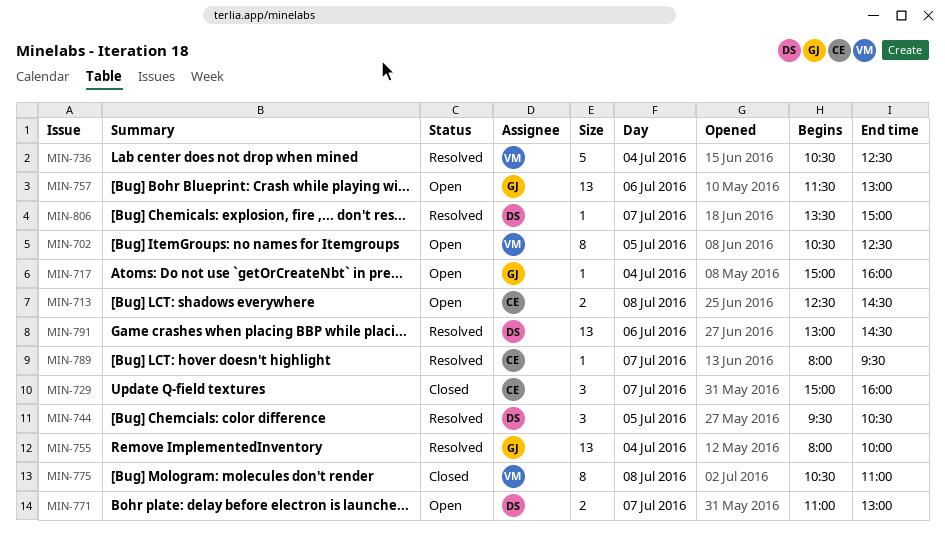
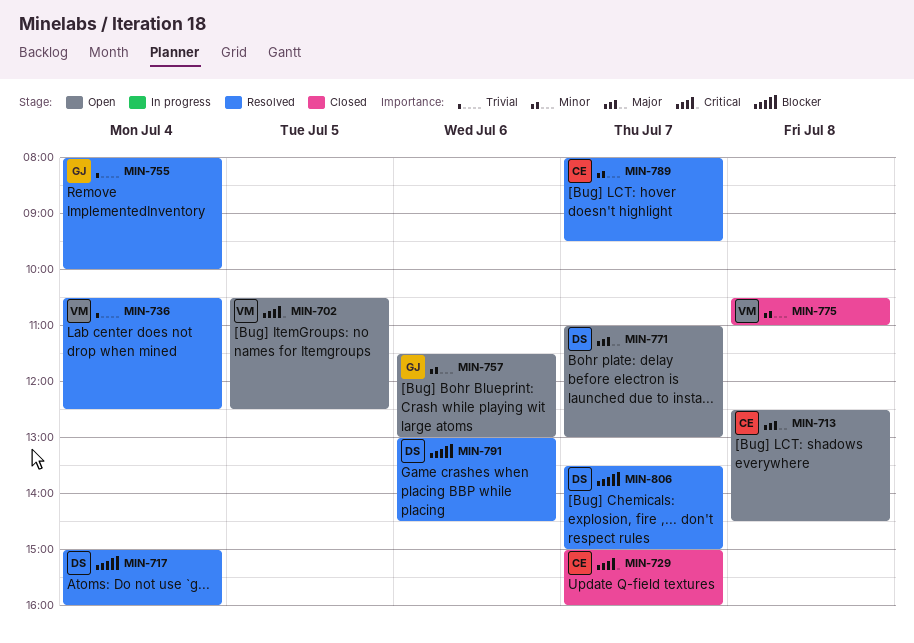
MIN-717, status: Open -> Resolved
MIN-717, owner: GJ -> DS
MIN-744: present -> none

